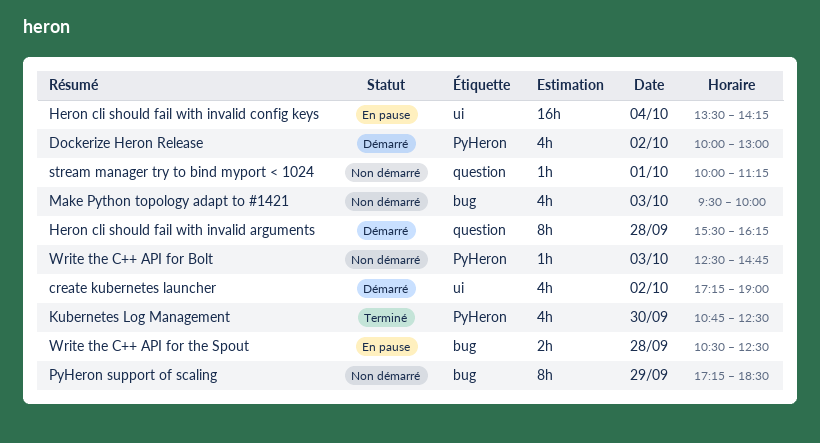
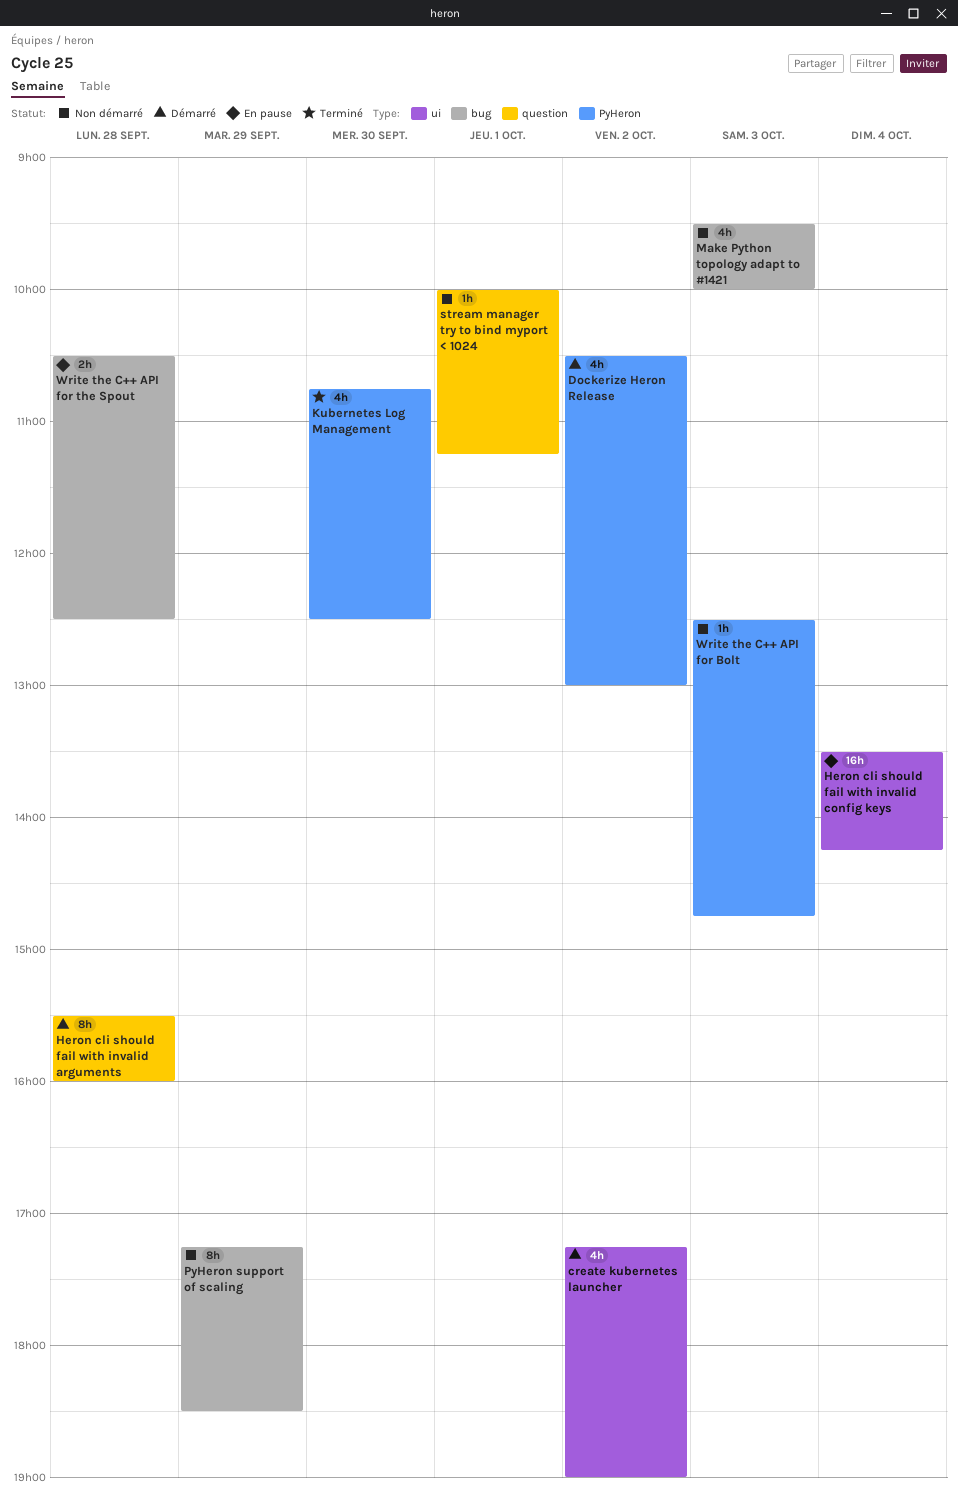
Dockerize Heron Release, begins: 10:00 -> 10:30
Heron cli should fail with invalid arguments, ends: 16:15 -> 16:00

